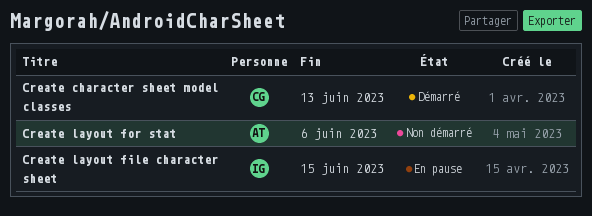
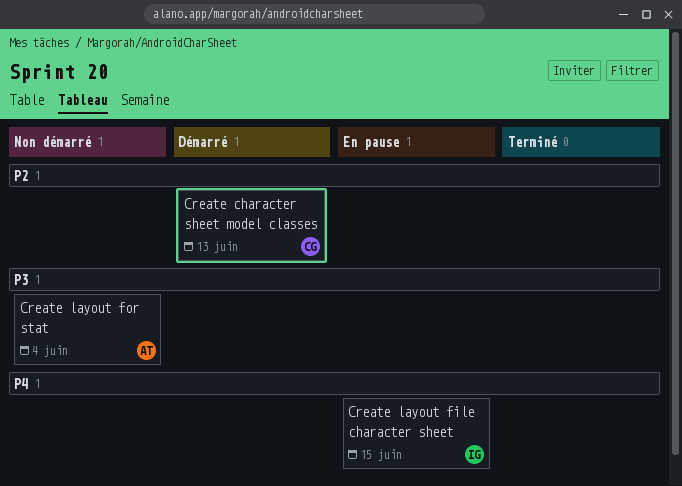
Create layout for stat, due: Jun 6 -> Jun 4

